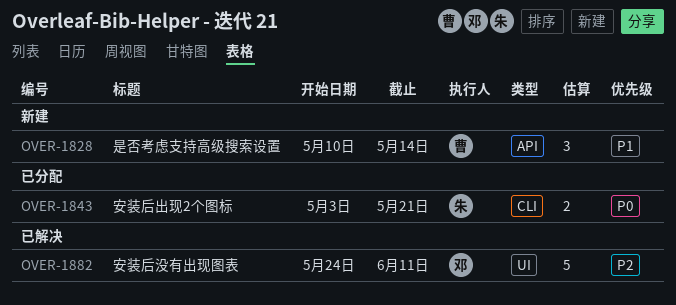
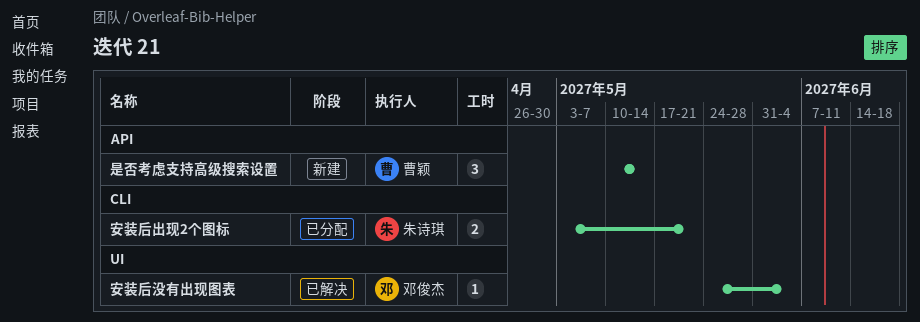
安装后没有出现图表, estimate: 5 -> 1
安装后没有出现图表, due: Jun 11 -> Jun 4

